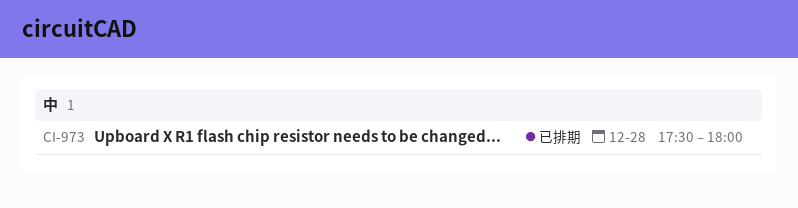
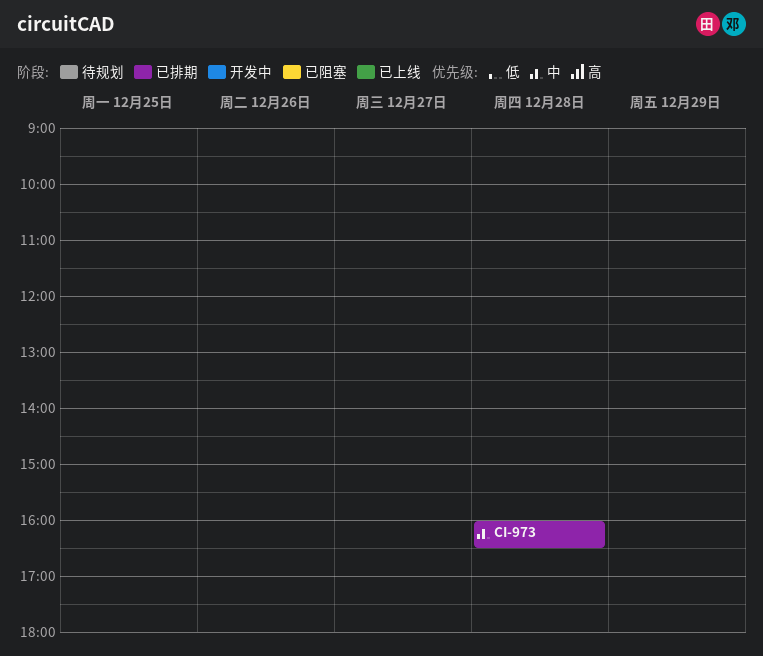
CI-973, begins: 17:30 -> 16:00
CI-973, ends: 18:00 -> 16:30

